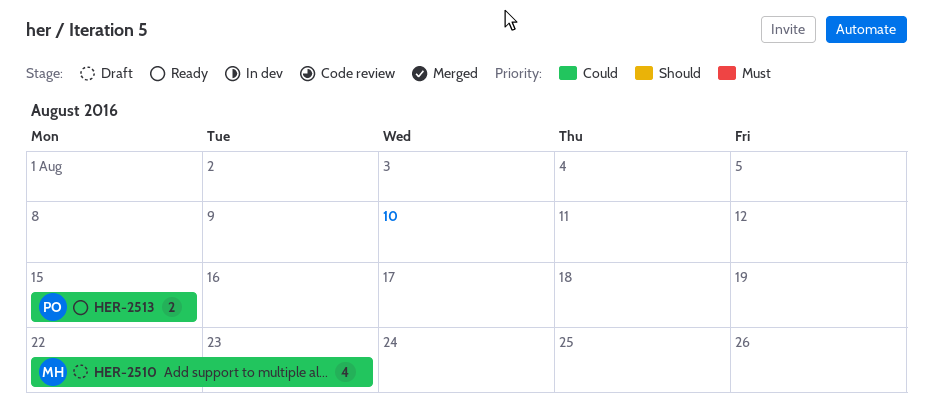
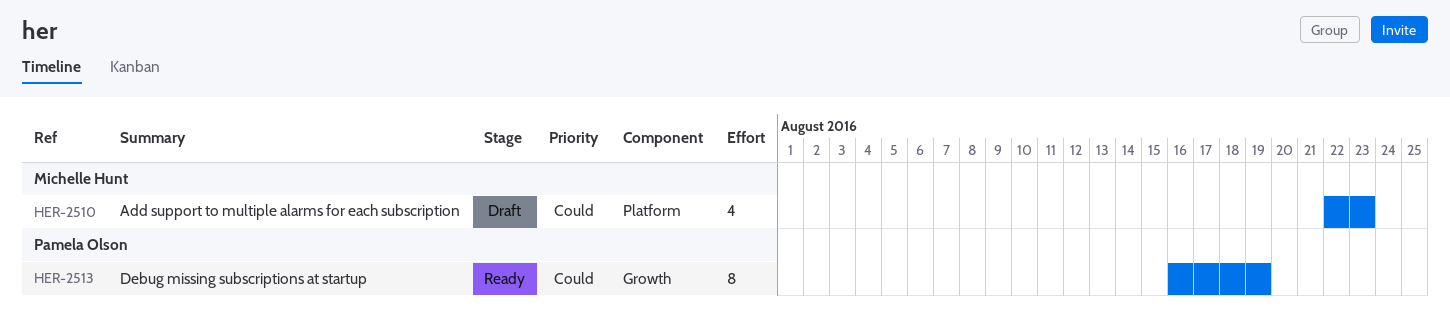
HER-2513, estimate: 2 -> 8
HER-2513, start: Aug 15 -> Aug 16
HER-2513, due: Aug 15 -> Aug 19

